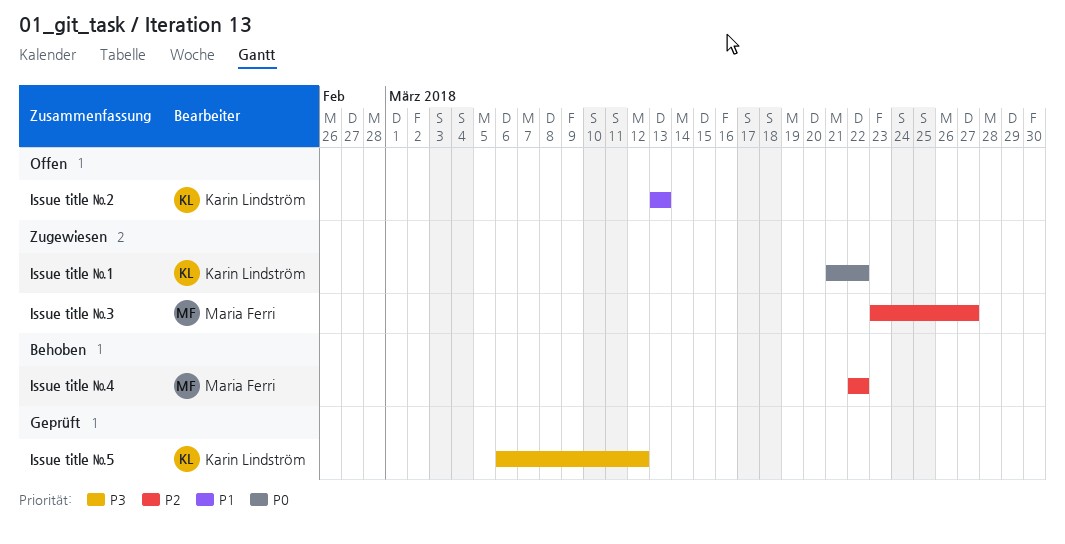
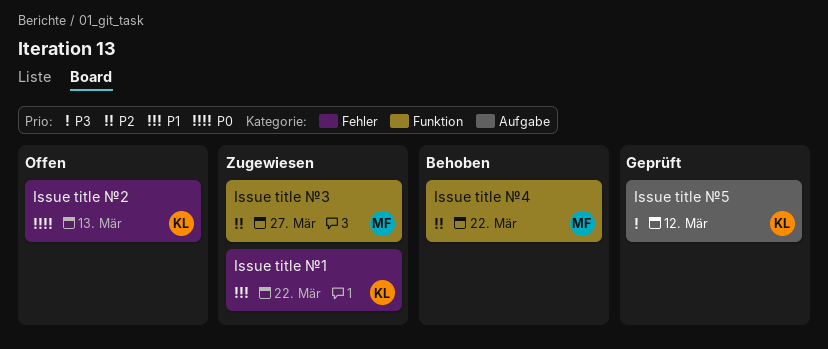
Issue title №1, priority: P0 -> P1
Issue title №2, priority: P1 -> P0

